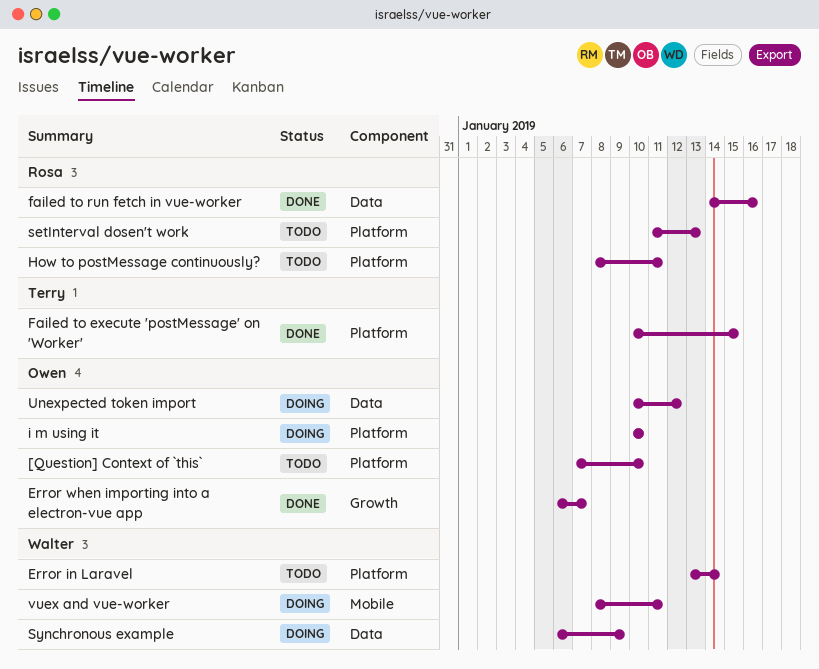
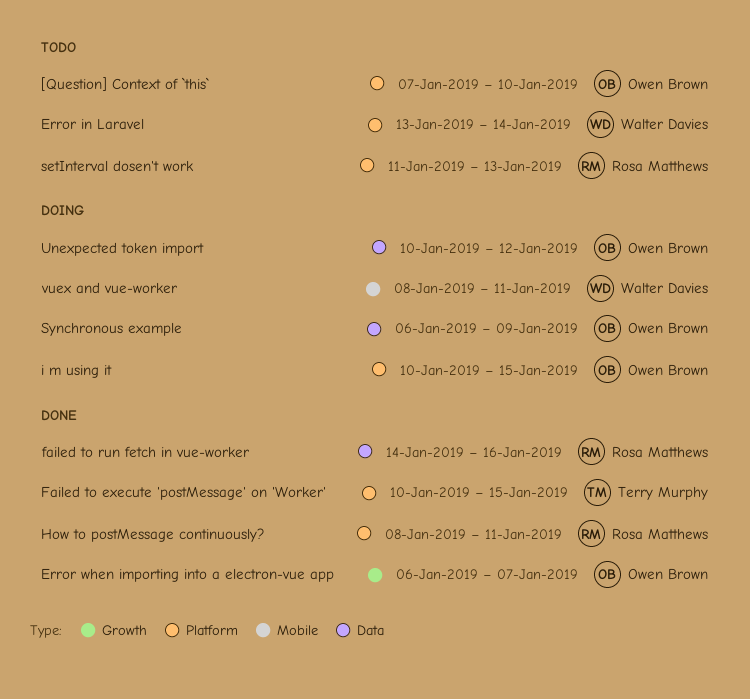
How to postMessage continuously?, status: Todo -> Done
i m using it, due: Jan 10 -> Jan 15
Synchronous example, owner: Walter Davies -> Owen Brown

